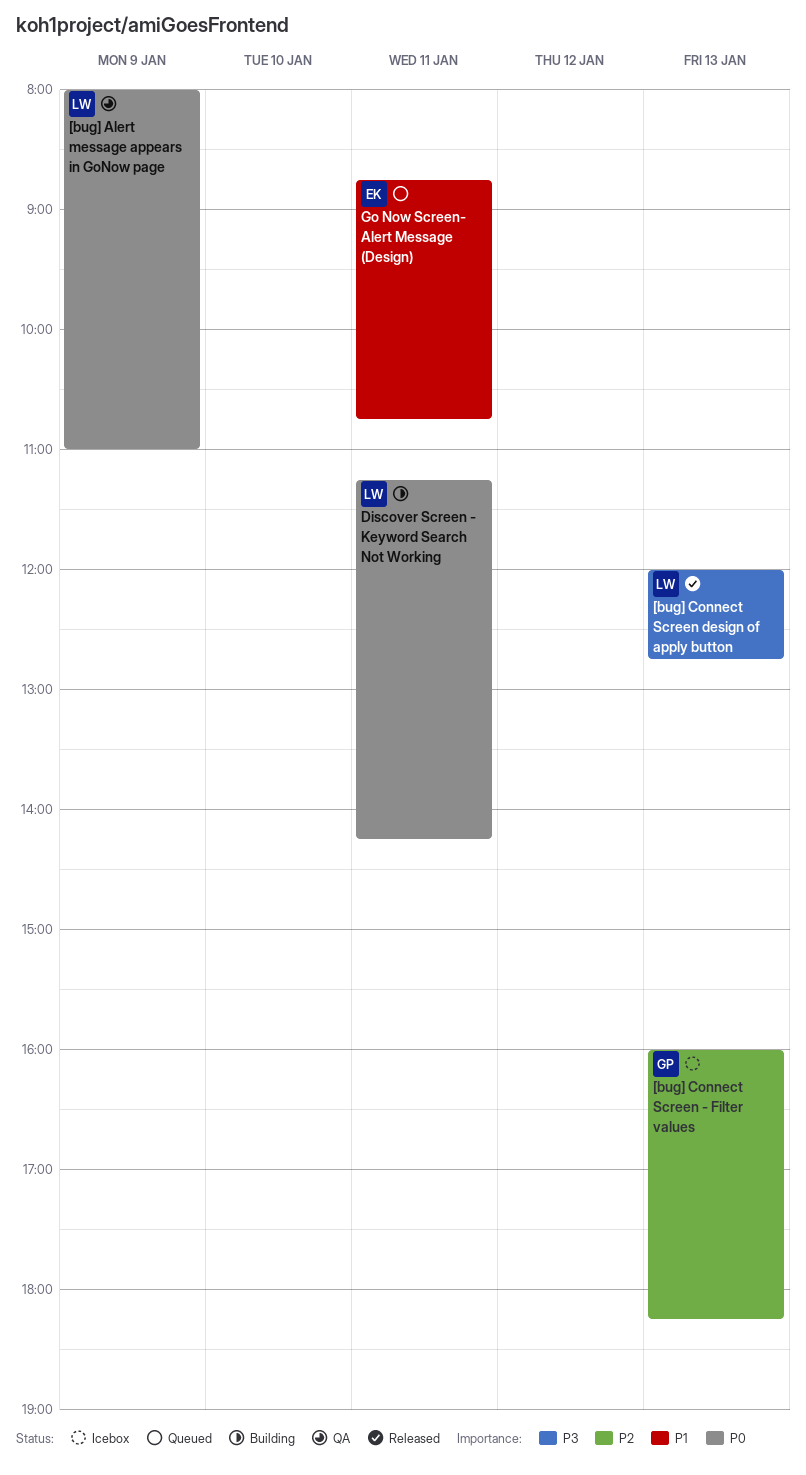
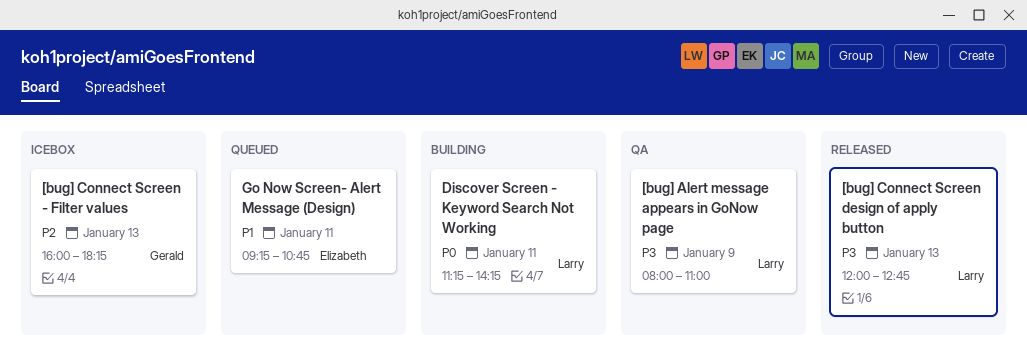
[bug] Alert message appears in GoNow page, priority: P0 -> P3
Go Now Screen- Alert Message (Design), begins: 08:45 -> 09:15

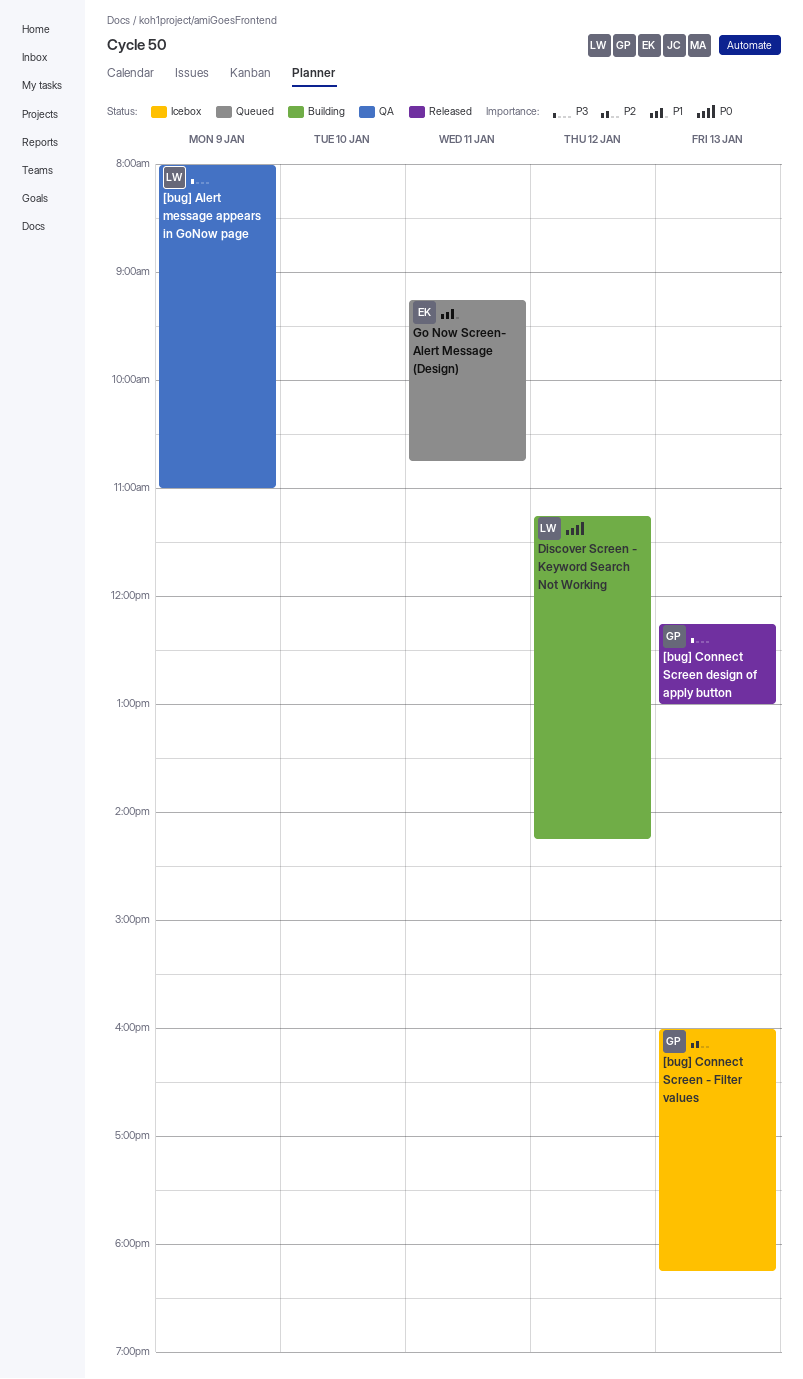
[bug] Connect Screen design of apply button, owner: Larry -> Gerald
[bug] Connect Screen design of apply button, begins: 12:00 -> 12:15
[bug] Connect Screen design of apply button, ends: 12:45 -> 13:00
Discover Screen - Keyword Search Not Working, day: Jan 11 -> Jan 12

